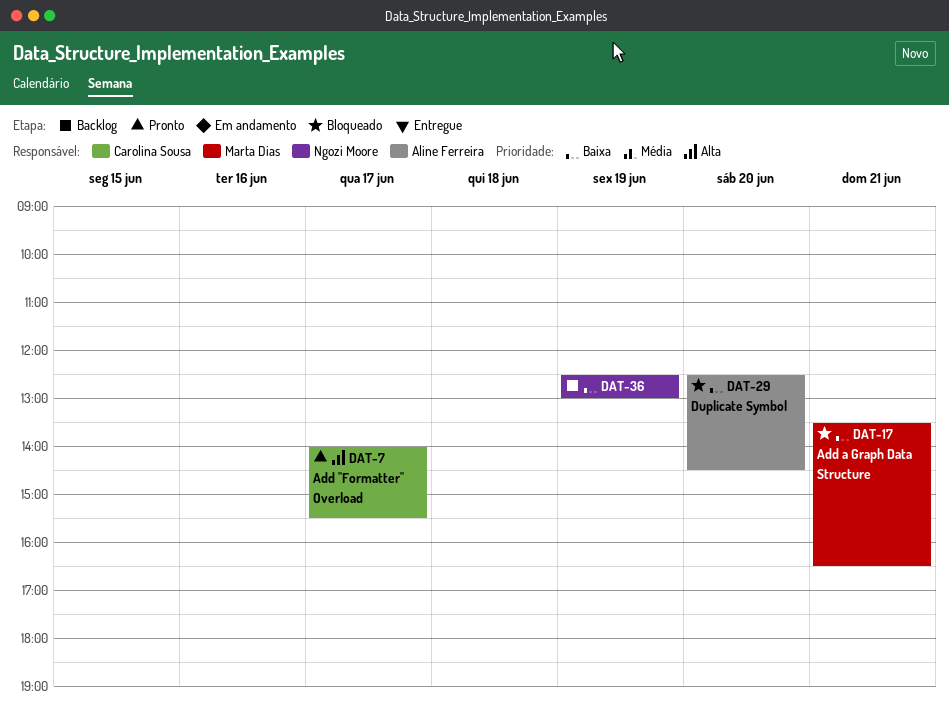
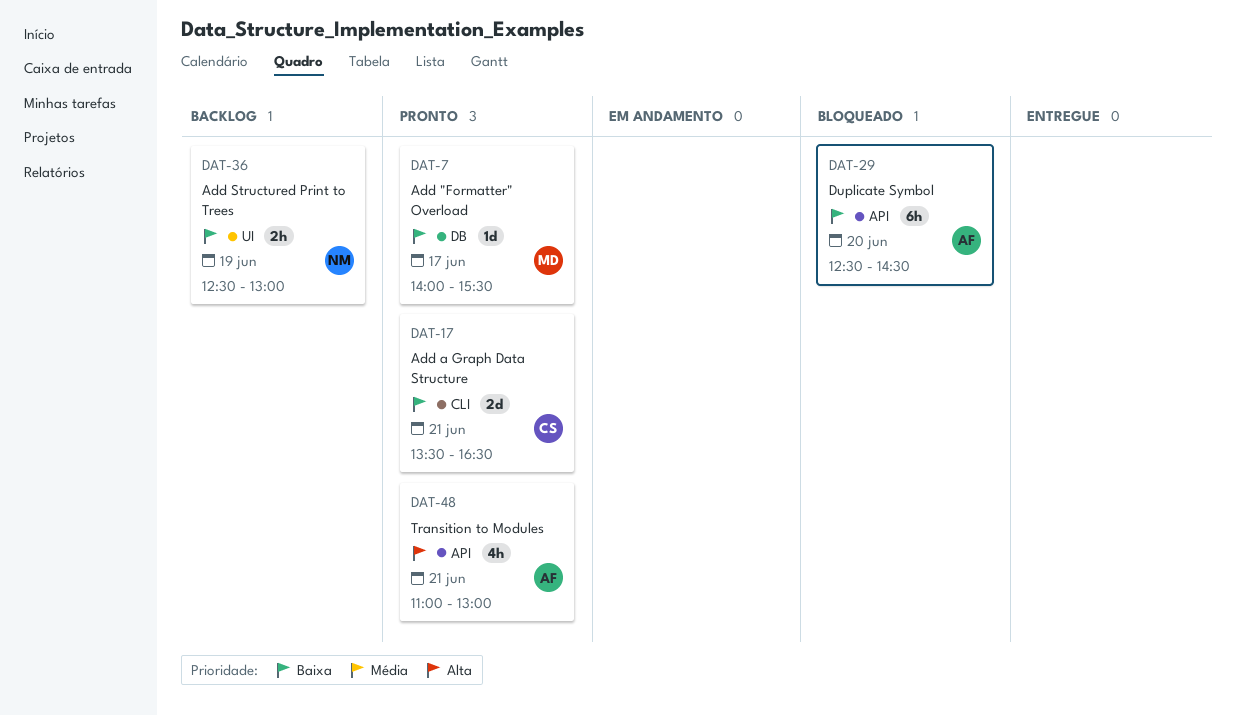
DAT-7, owner: Carolina Sousa -> Marta Dias
DAT-7, priority: Alta -> Baixa
DAT-17, status: Bloqueado -> Pronto
DAT-17, owner: Marta Dias -> Carolina Sousa
DAT-48: none -> present

